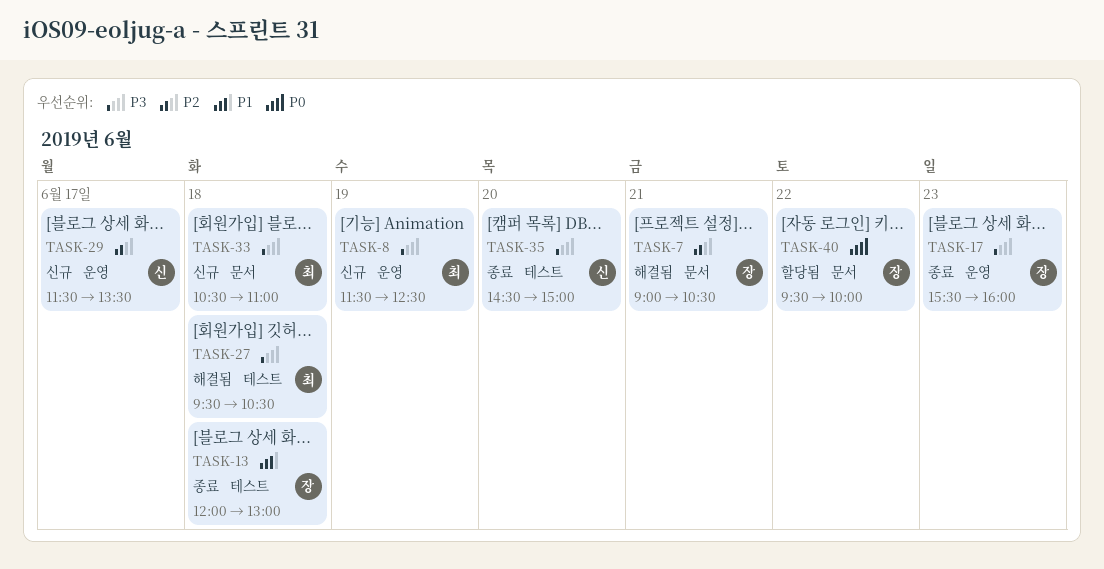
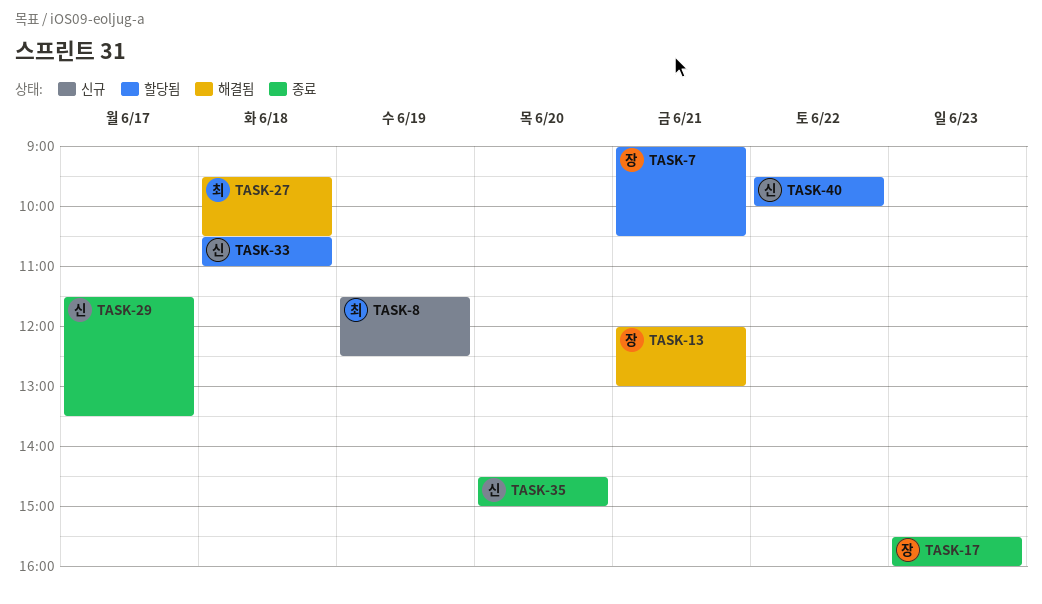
TASK-7, status: 해결됨 -> 할당됨
TASK-13, status: 종료 -> 해결됨
TASK-13, day: Jun 18 -> Jun 21
TASK-29, status: 신규 -> 종료
TASK-33, status: 신규 -> 할당됨
TASK-33, owner: 최 -> 신
TASK-40, owner: 장 -> 신

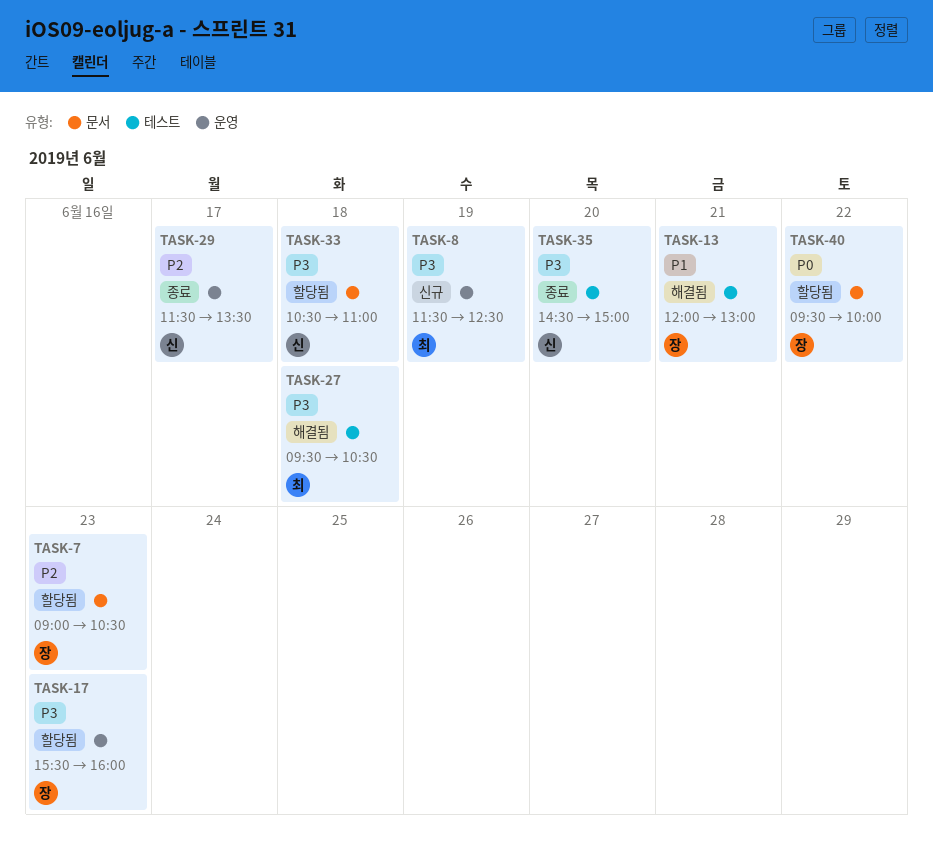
TASK-7, day: Jun 21 -> Jun 23
TASK-17, status: 종료 -> 할당됨
TASK-40, owner: 신 -> 장

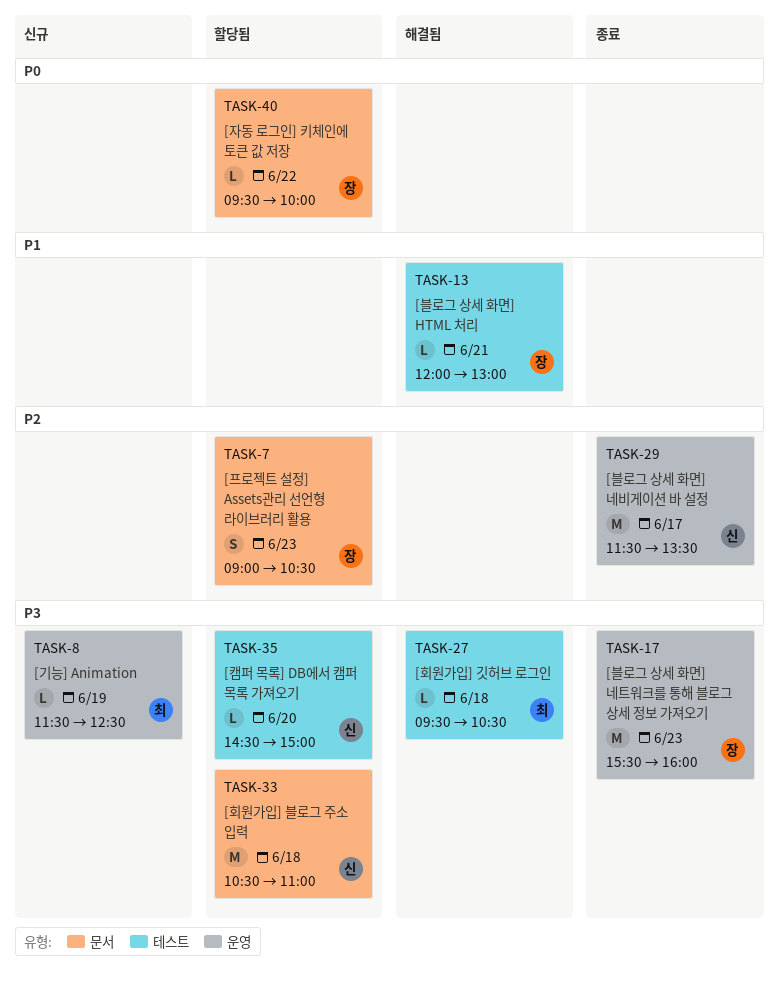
TASK-17, status: 할당됨 -> 종료
TASK-35, status: 종료 -> 할당됨

